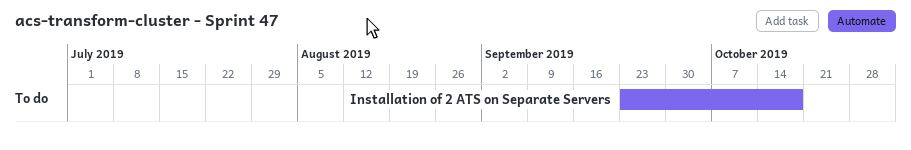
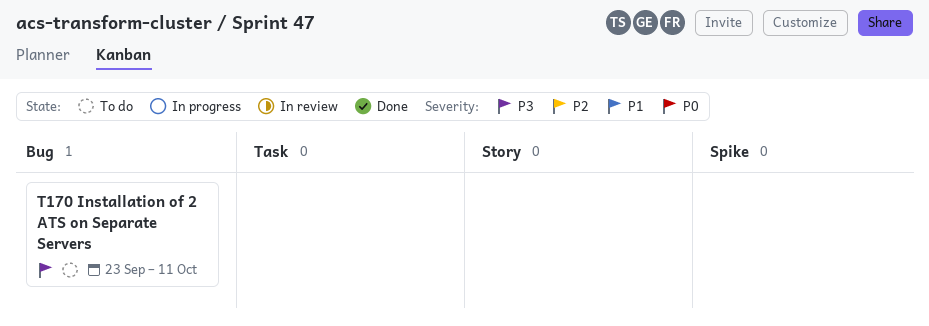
Installation of 2 ATS on Separate Servers, due: Oct 18 -> Oct 11

